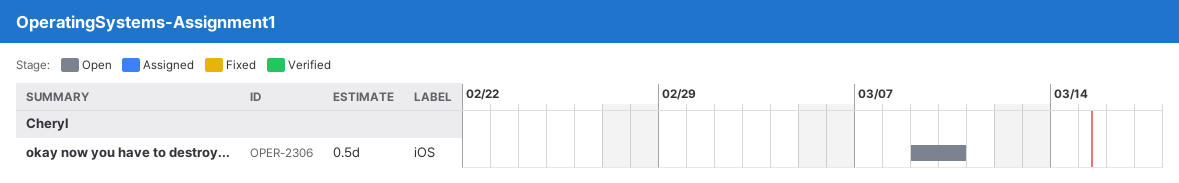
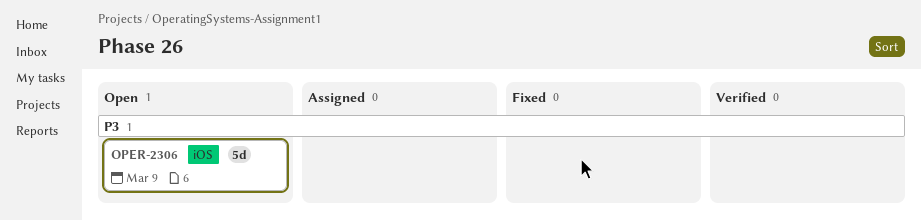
OPER-2306, estimate: 0.5d -> 5d
OPER-2306, due: Mar 10 -> Mar 9

